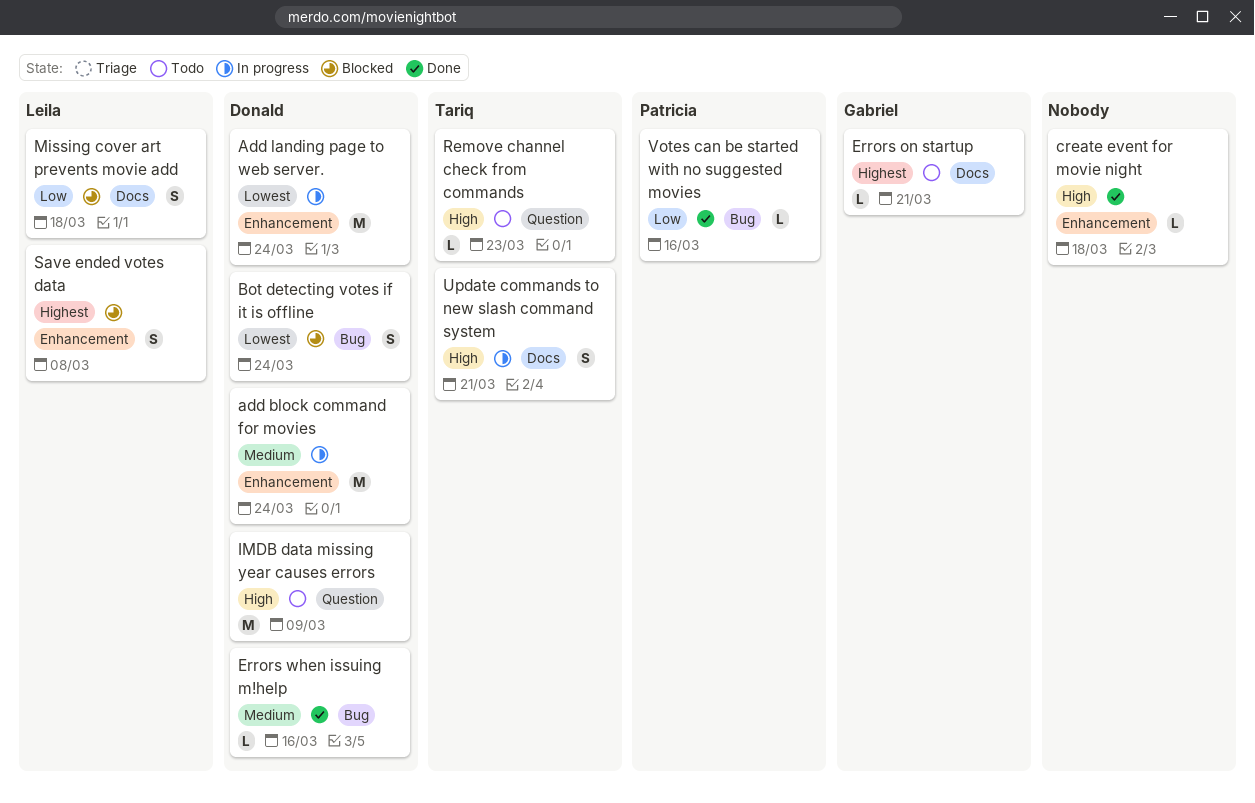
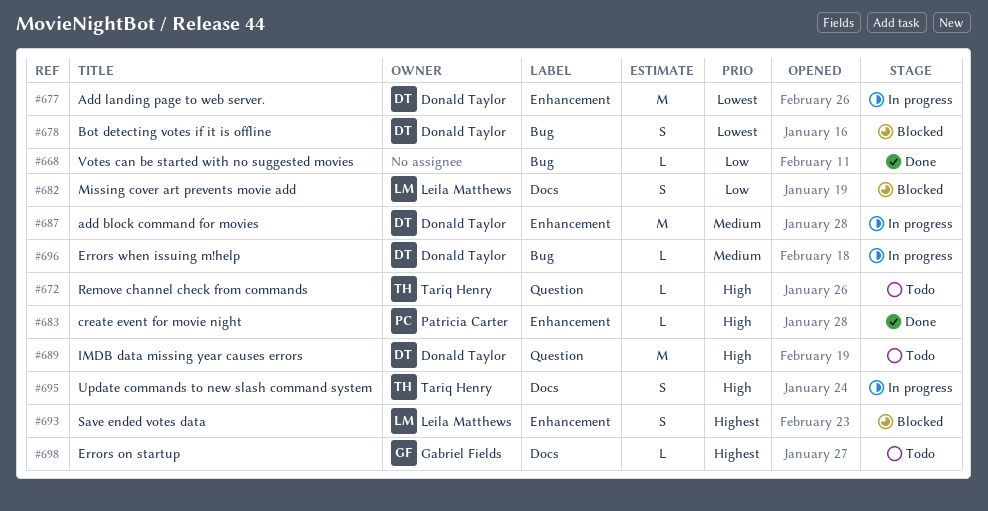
create event for movie night, owner: none -> Patricia Carter
Errors when issuing m!help, status: Done -> In progress
Votes can be started with no suggested movies, owner: Patricia Carter -> none

